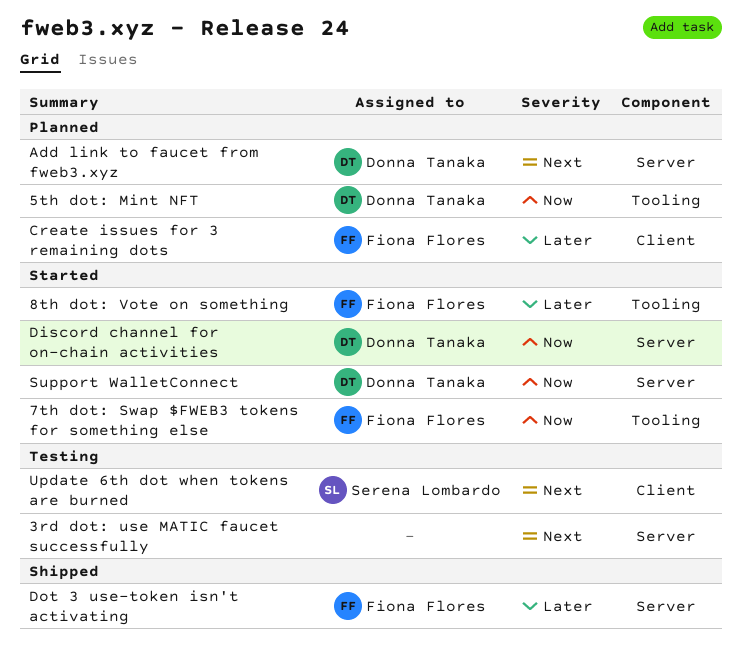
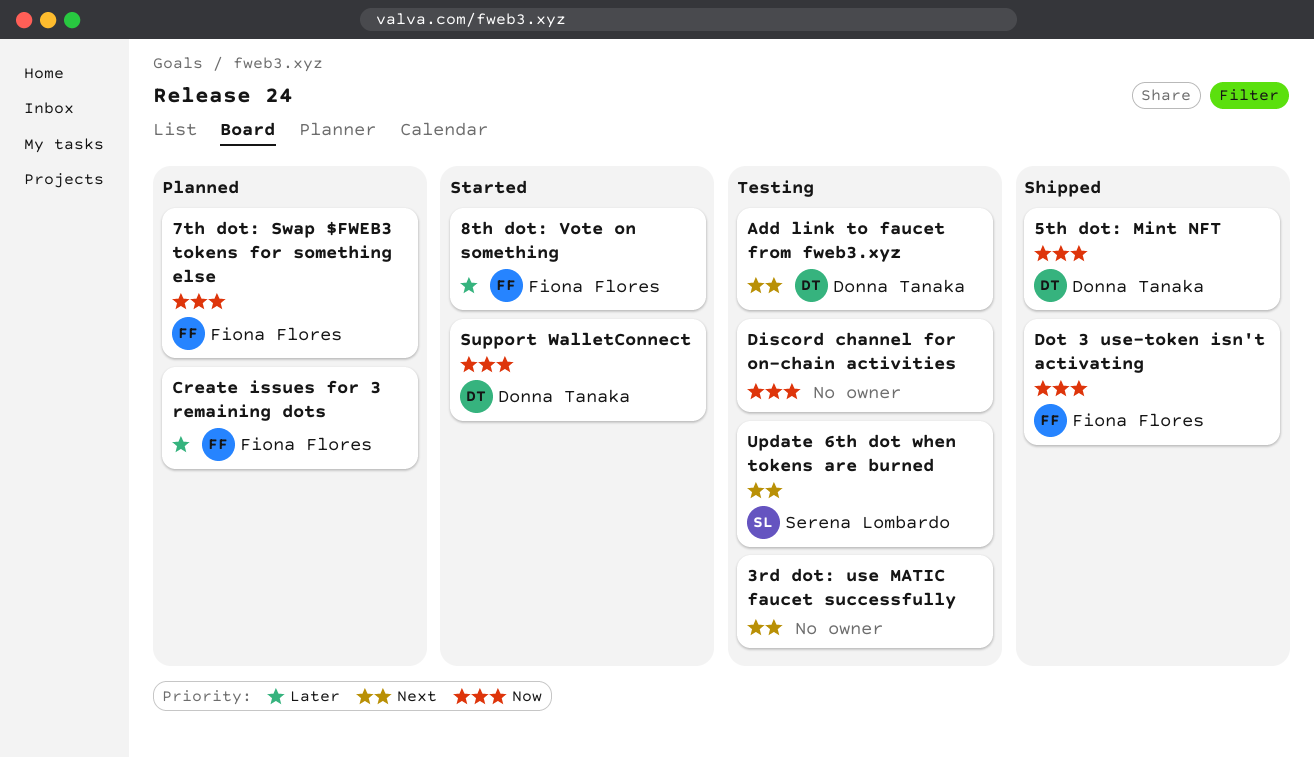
5th dot: Mint NFT, status: Planned -> Shipped
7th dot: Swap $FWEB3 tokens for something else, status: Started -> Planned
Add link to faucet from fweb3.xyz, status: Planned -> Testing
Discord channel for on-chain activities, status: Started -> Testing
Discord channel for on-chain activities, owner: Donna Tanaka -> none
Dot 3 use-token isn't activating, priority: Later -> Now

